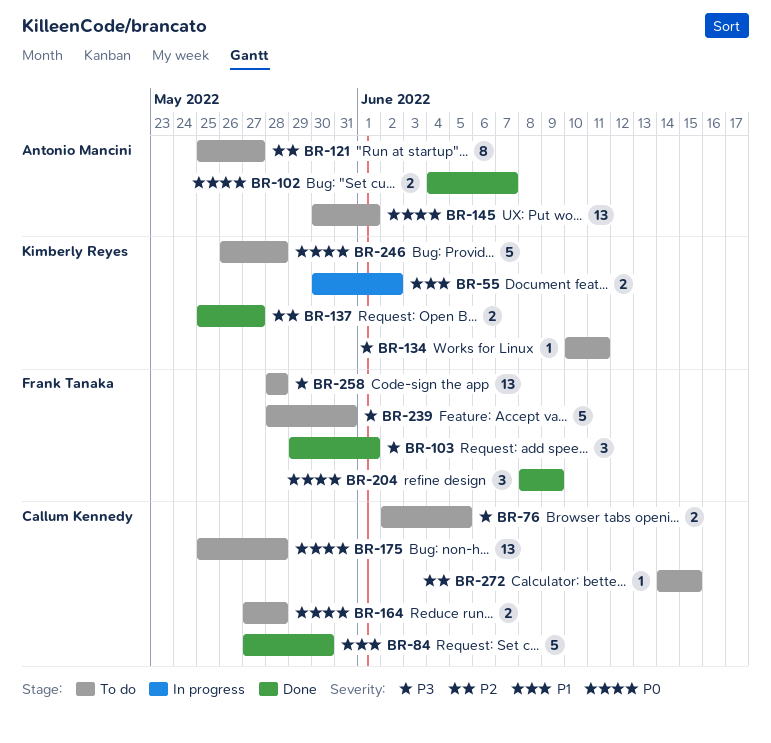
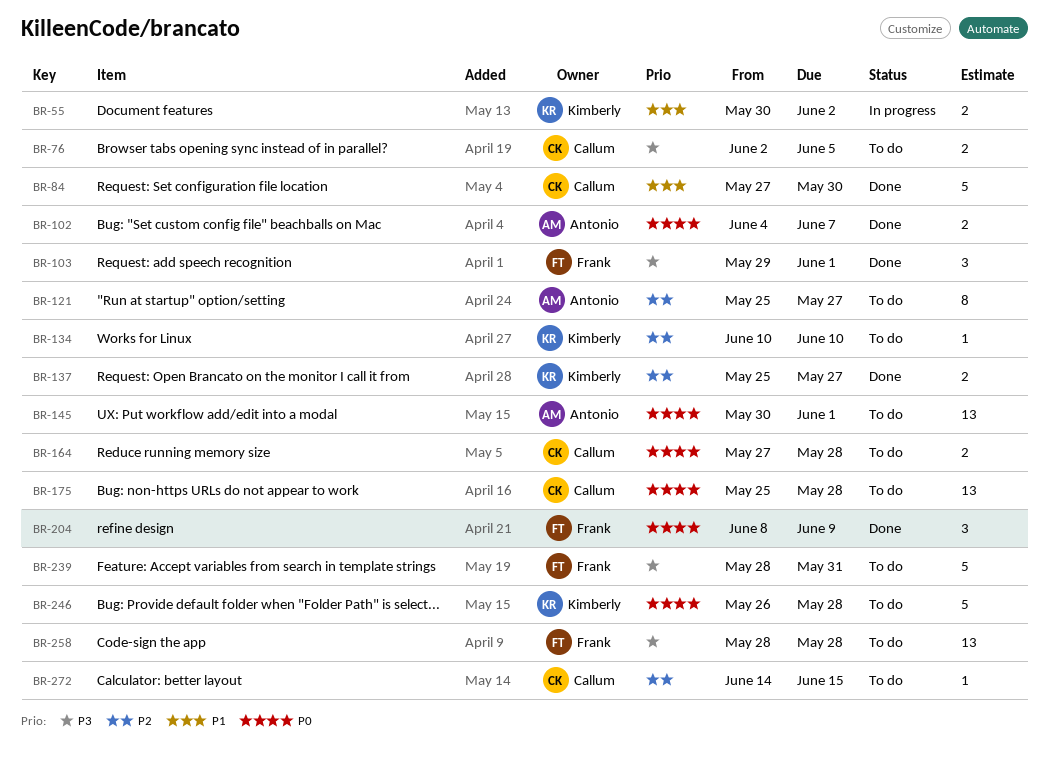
BR-134, priority: P3 -> P2
BR-134, due: Jun 11 -> Jun 10

